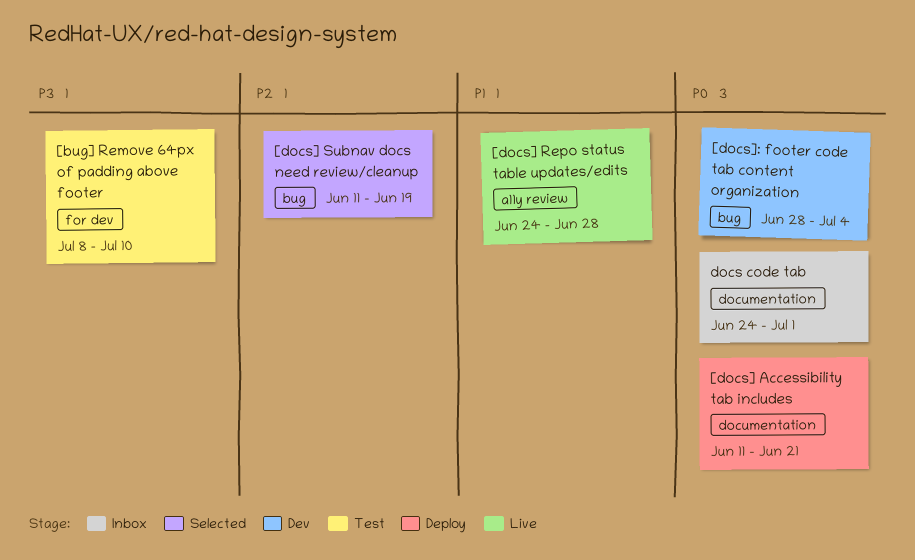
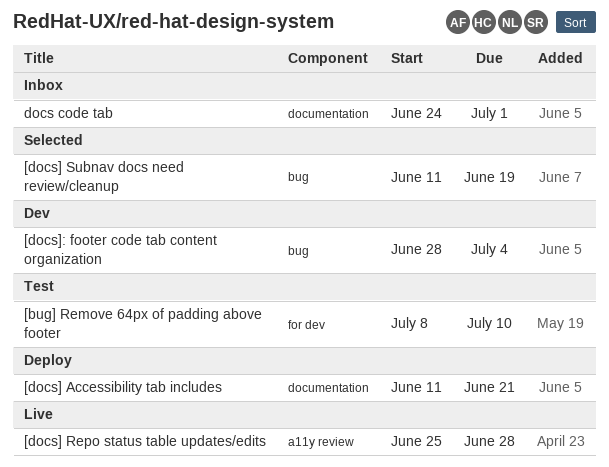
[docs] Repo status table updates/edits, start: Jun 24 -> Jun 25

